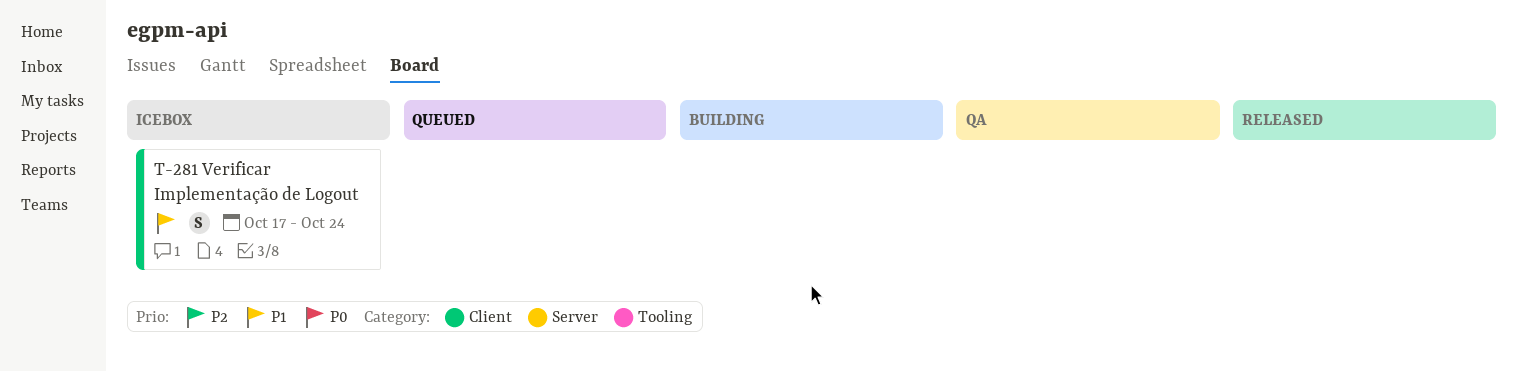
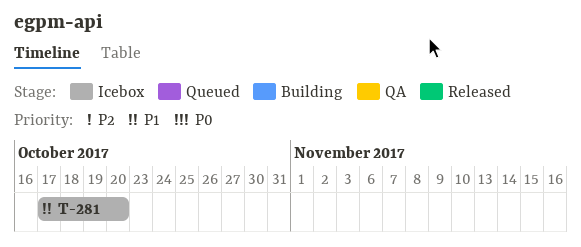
T-281, due: Oct 24 -> Oct 20

